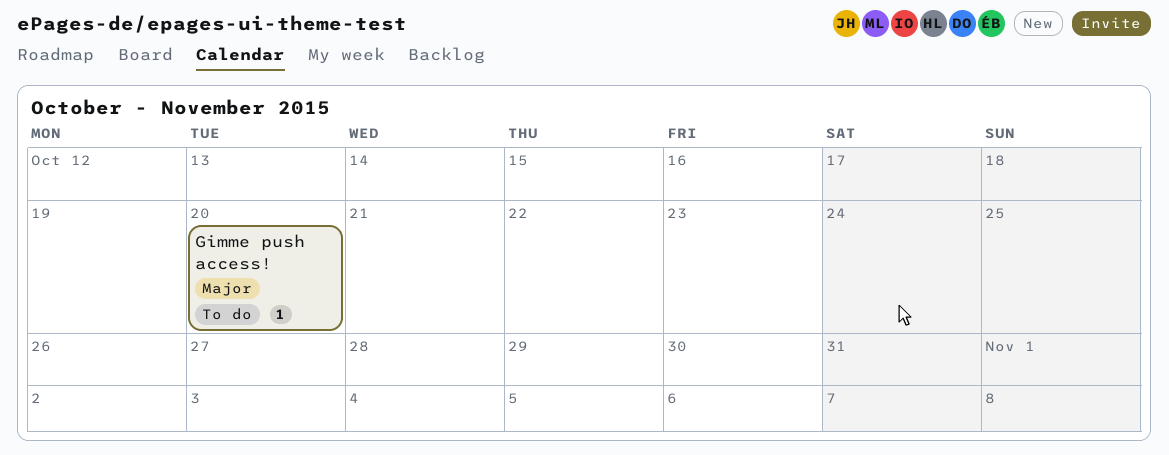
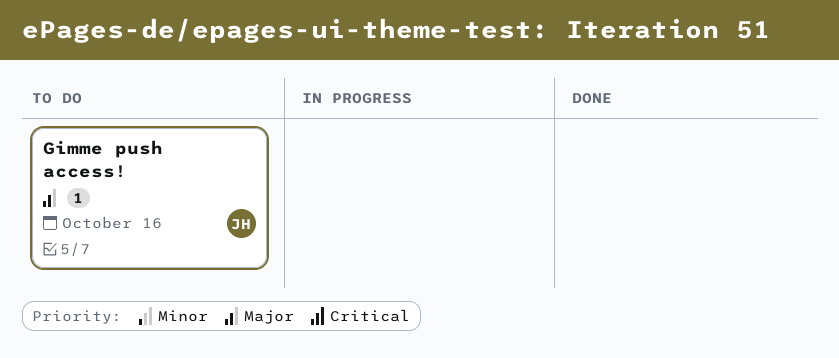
Gimme push access!, due: Oct 20 -> Oct 16

